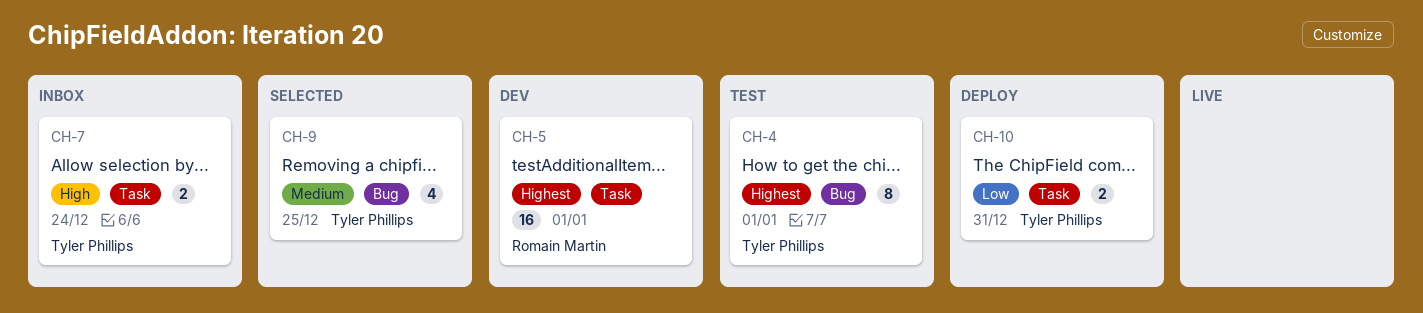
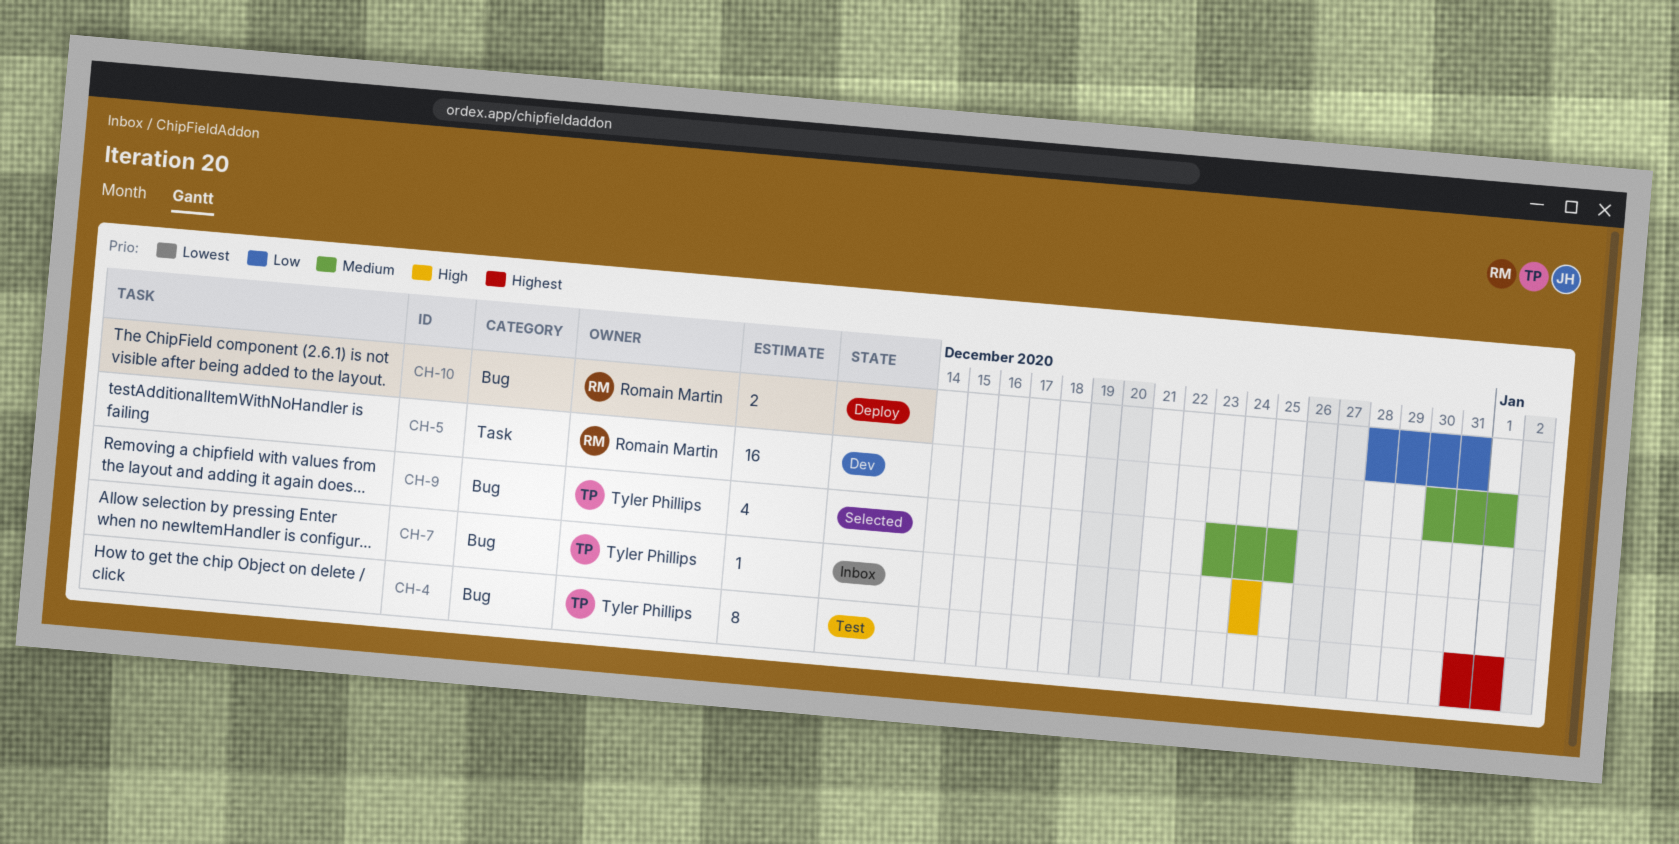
CH-5, priority: Highest -> Medium
CH-7, label: Task -> Bug
CH-7, estimate: 2 -> 1
CH-10, owner: Tyler Phillips -> Romain Martin
CH-10, label: Task -> Bug

